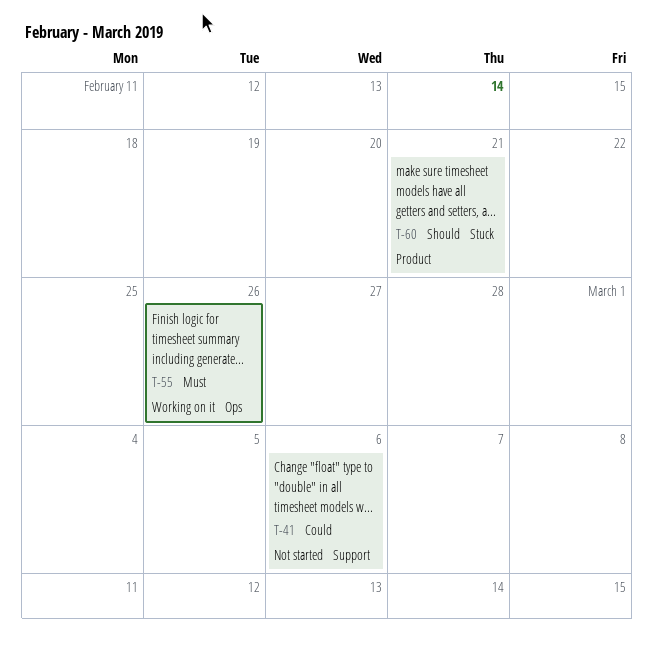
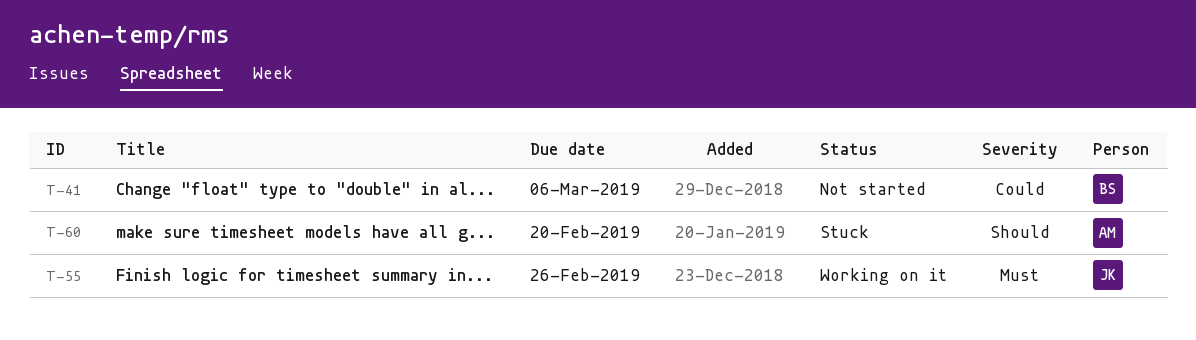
T-60, due: Feb 21 -> Feb 20

